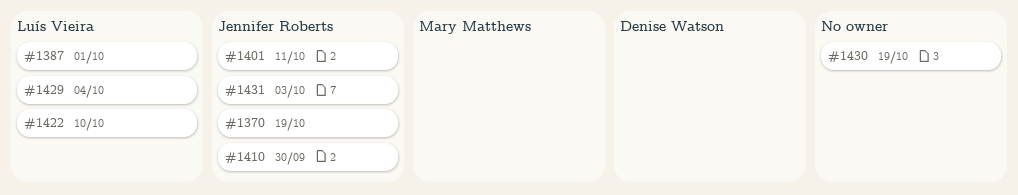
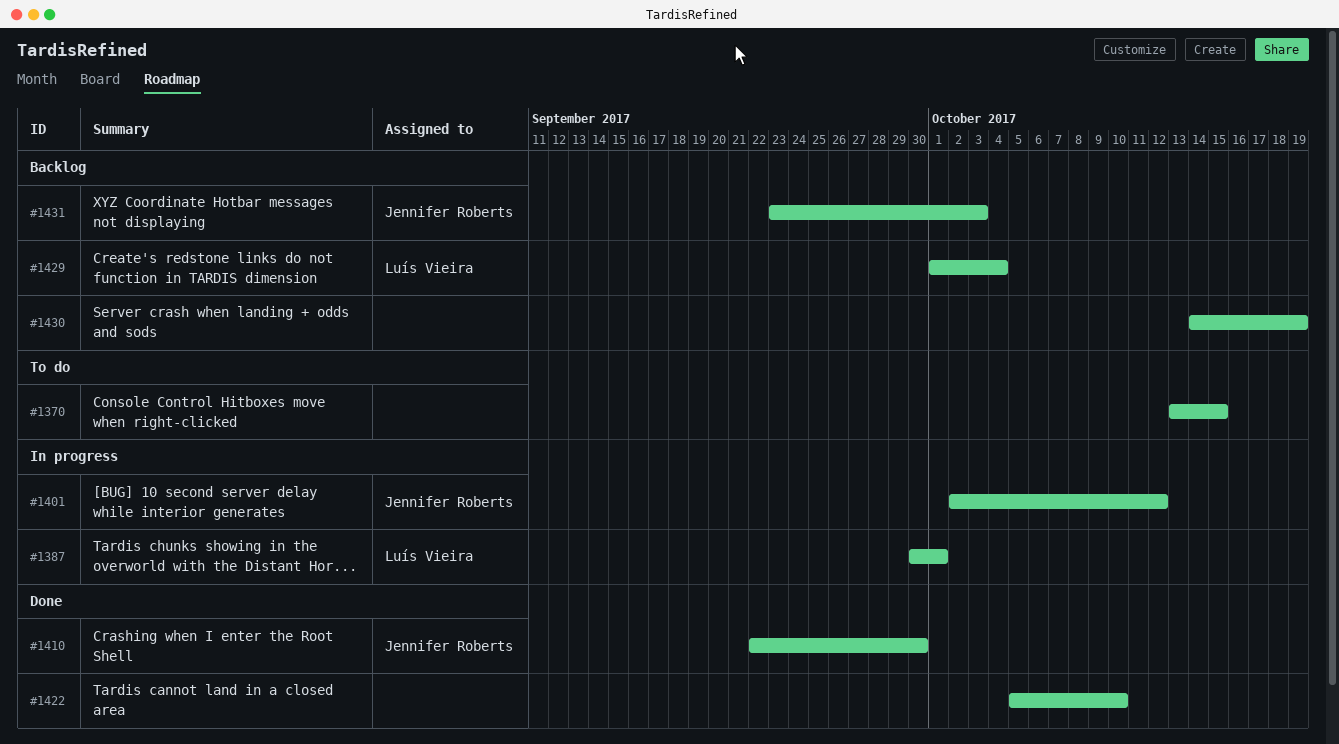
#1370, owner: Jennifer Roberts -> none
#1370, due: Oct 19 -> Oct 15
#1401, due: Oct 11 -> Oct 12
#1422, owner: Luís Vieira -> none

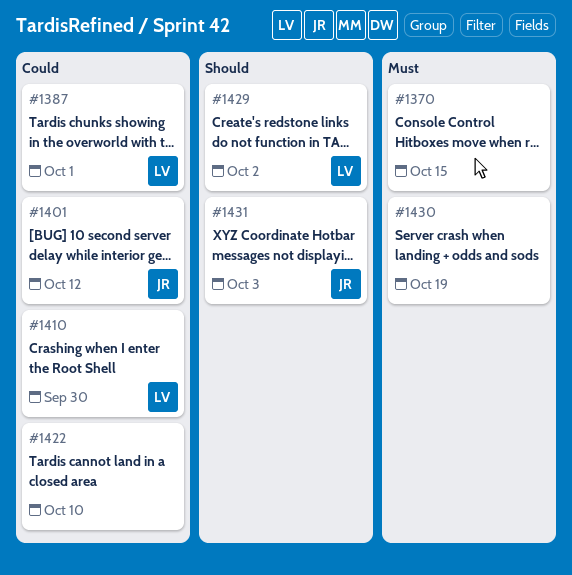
#1410, owner: Jennifer Roberts -> Luís Vieira
#1429, due: Oct 4 -> Oct 2

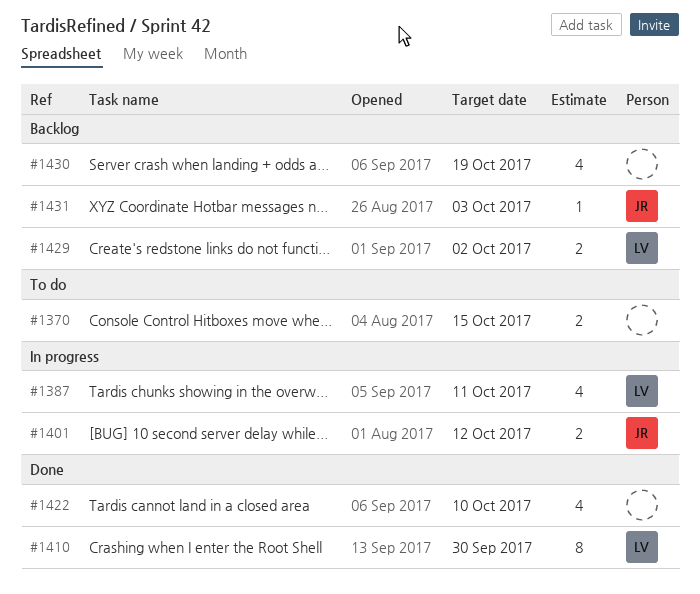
#1387, due: Oct 1 -> Oct 11

